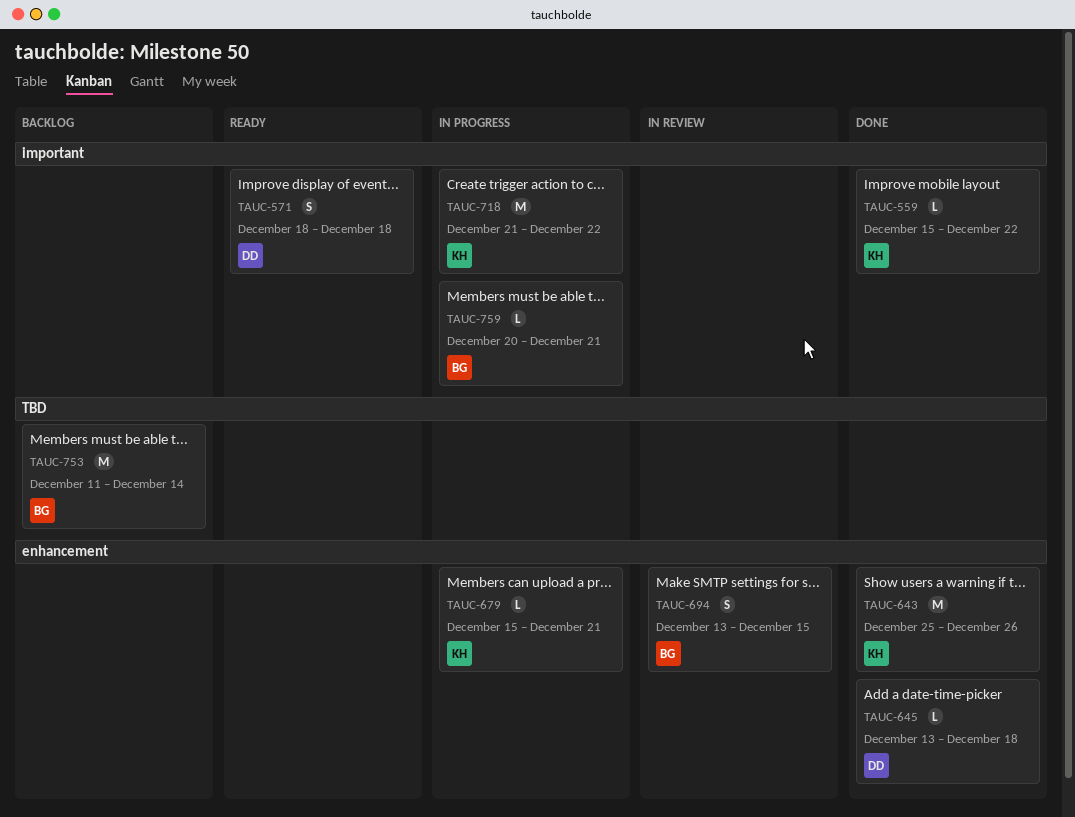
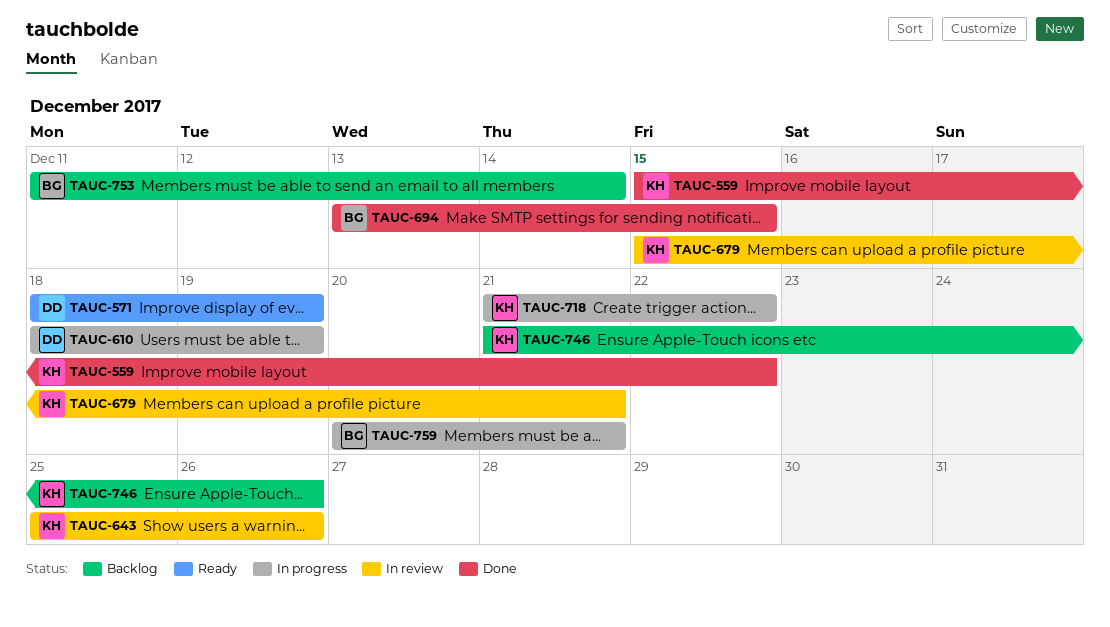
TAUC-571, due: Dec 18 -> Dec 19
TAUC-610: none -> present
TAUC-643, status: Done -> In review
TAUC-645: present -> none
TAUC-679, status: In progress -> In review
TAUC-694, status: In review -> Done
TAUC-746: none -> present

